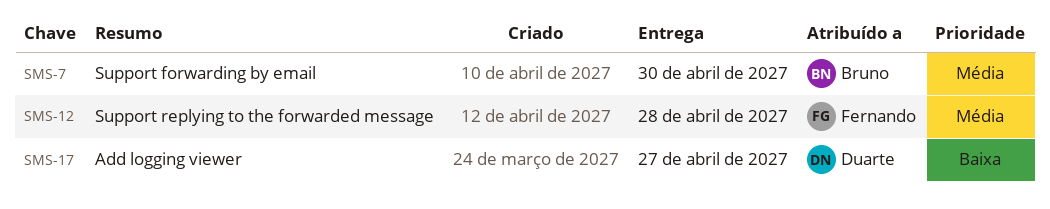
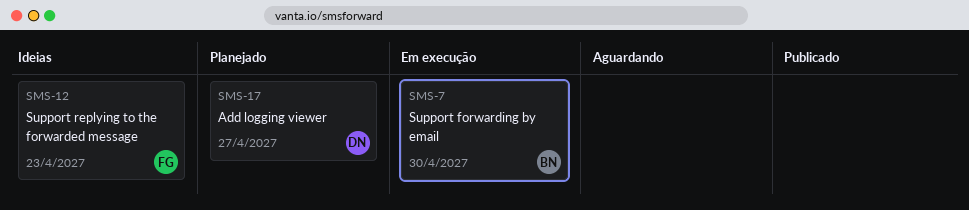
SMS-12, due: Apr 28 -> Apr 23

